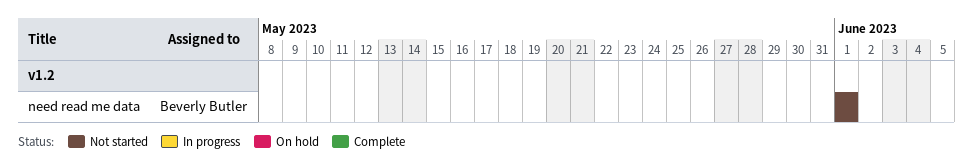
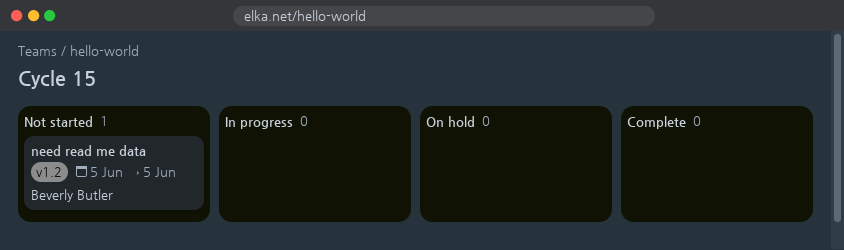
need read me data, start: Jun 1 -> Jun 5
need read me data, due: Jun 1 -> Jun 5

